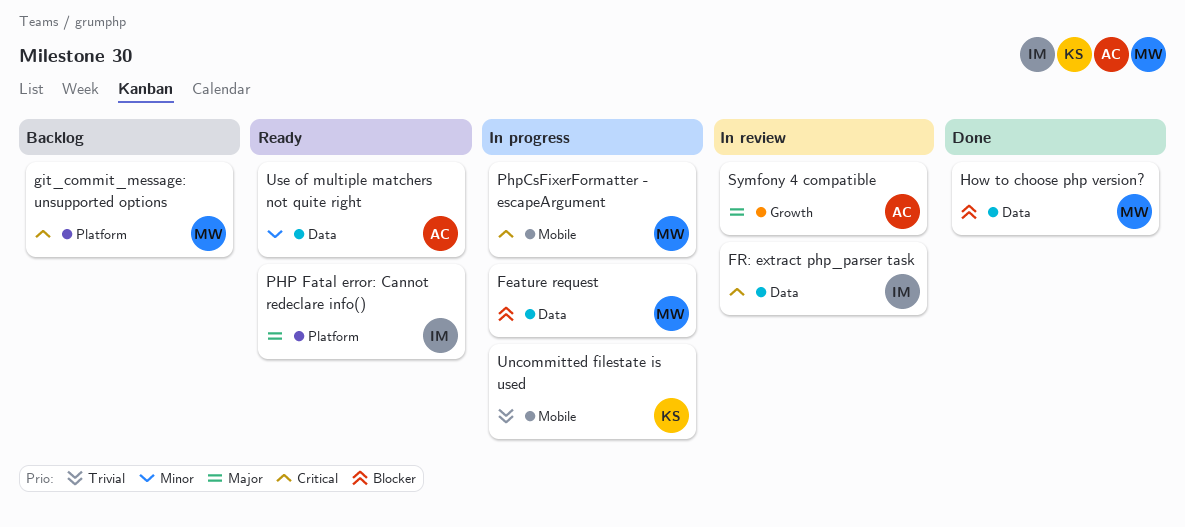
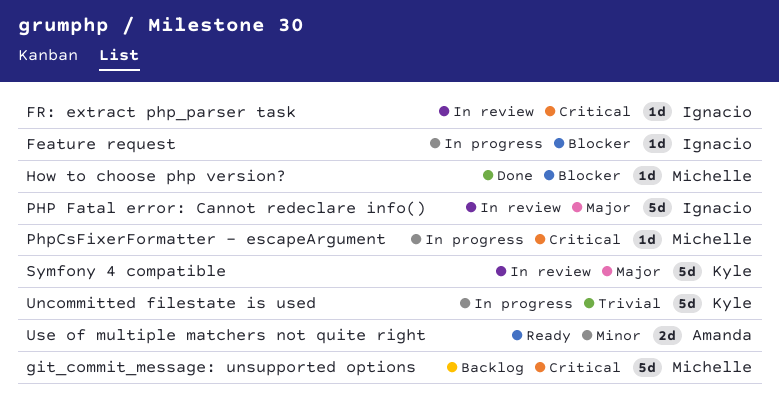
Feature request, owner: Michelle -> Ignacio
PHP Fatal error: Cannot redeclare info(), status: Ready -> In review
Symfony 4 compatible, owner: Amanda -> Kyle

